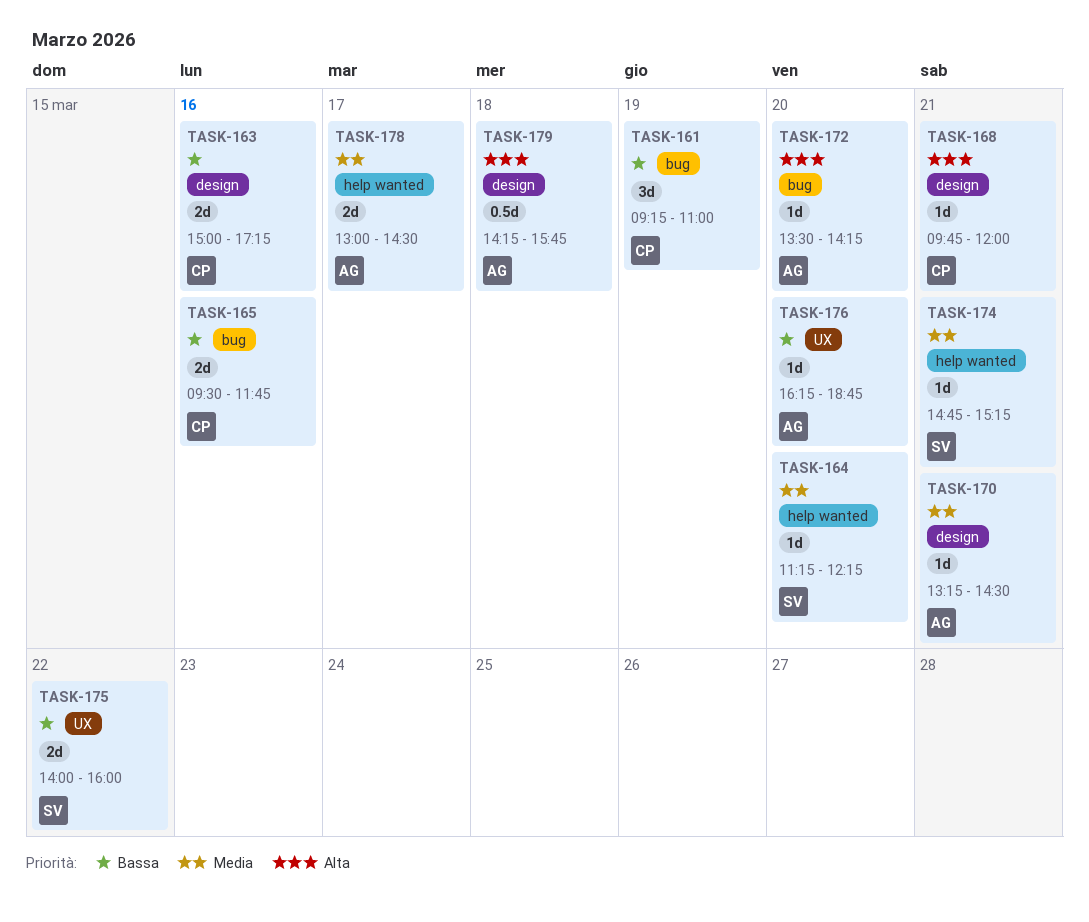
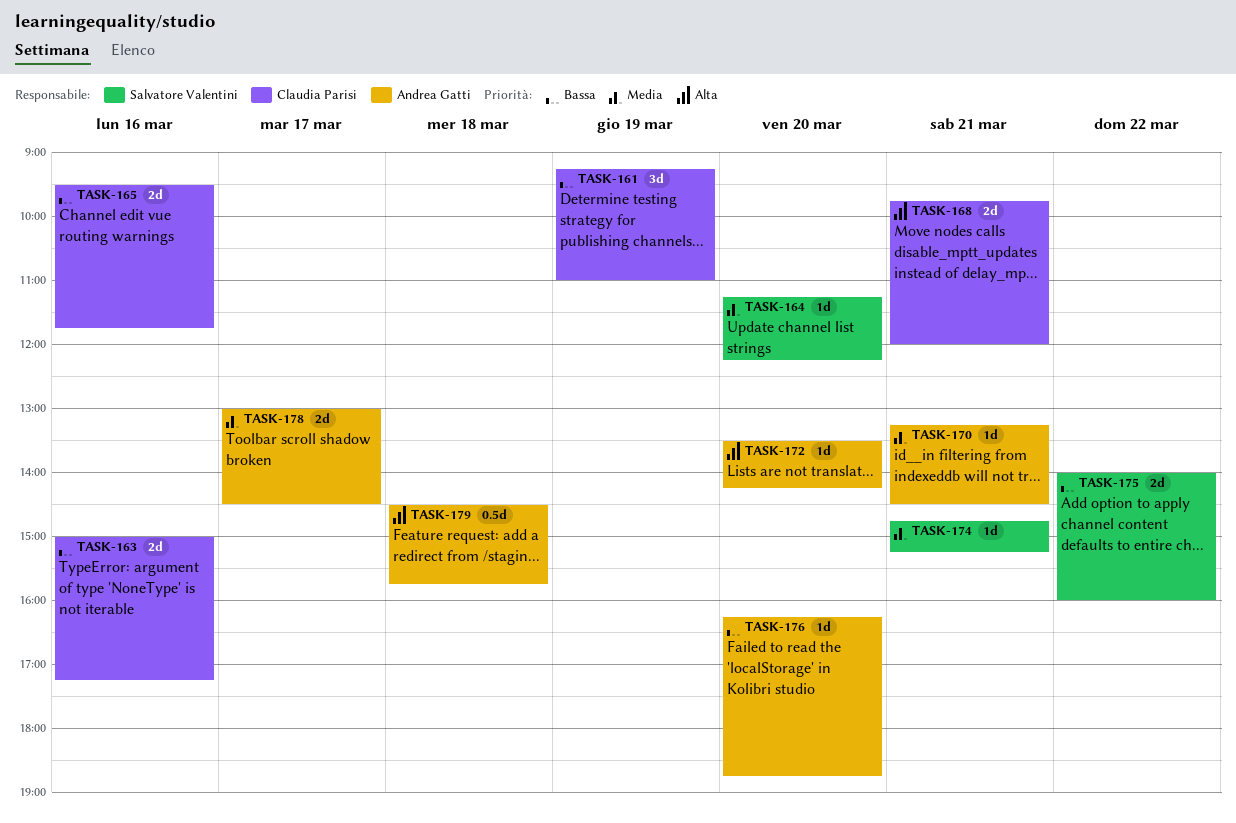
TASK-168, estimate: 1d -> 2d
TASK-179, begins: 14:15 -> 14:30

